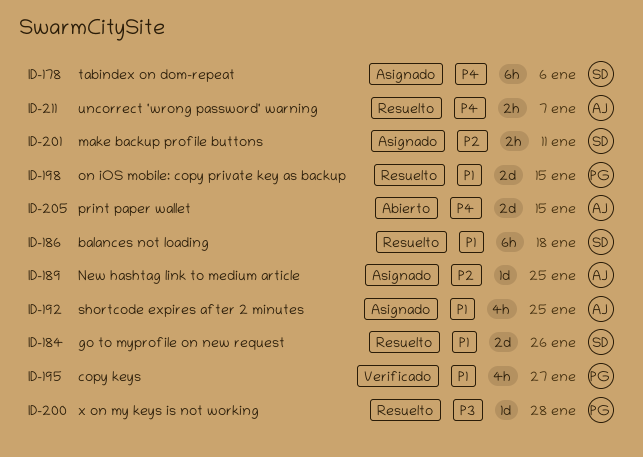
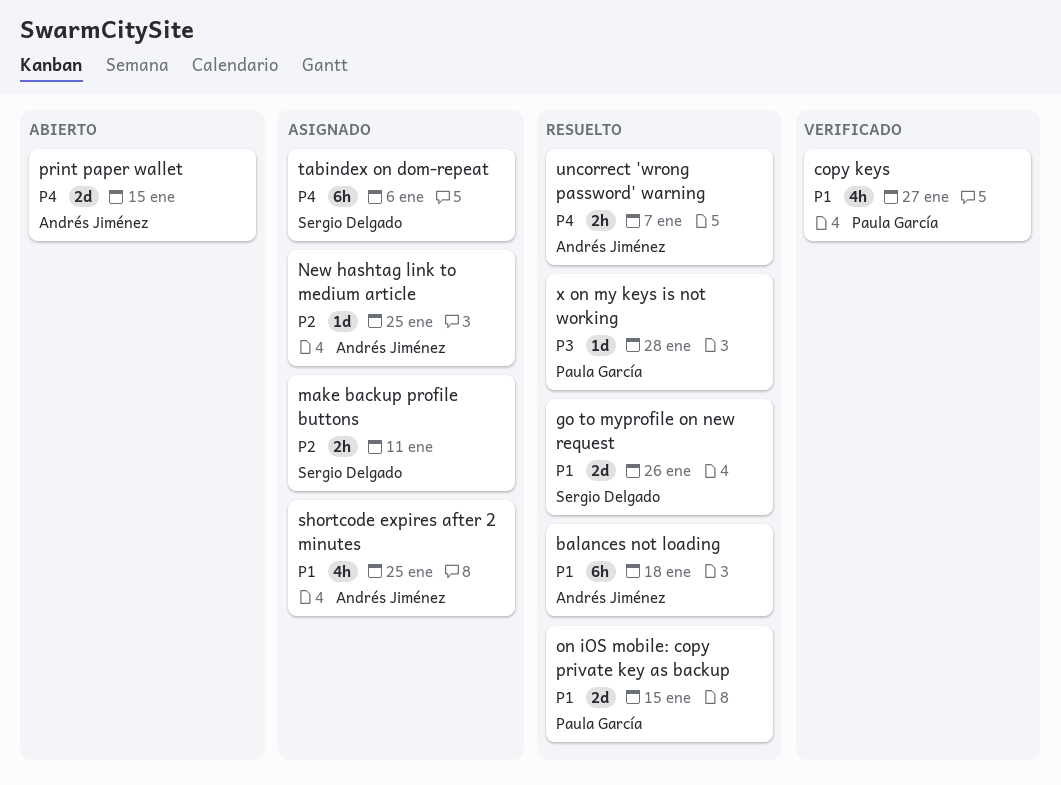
balances not loading, owner: Sergio Delgado -> Andrés Jiménez

